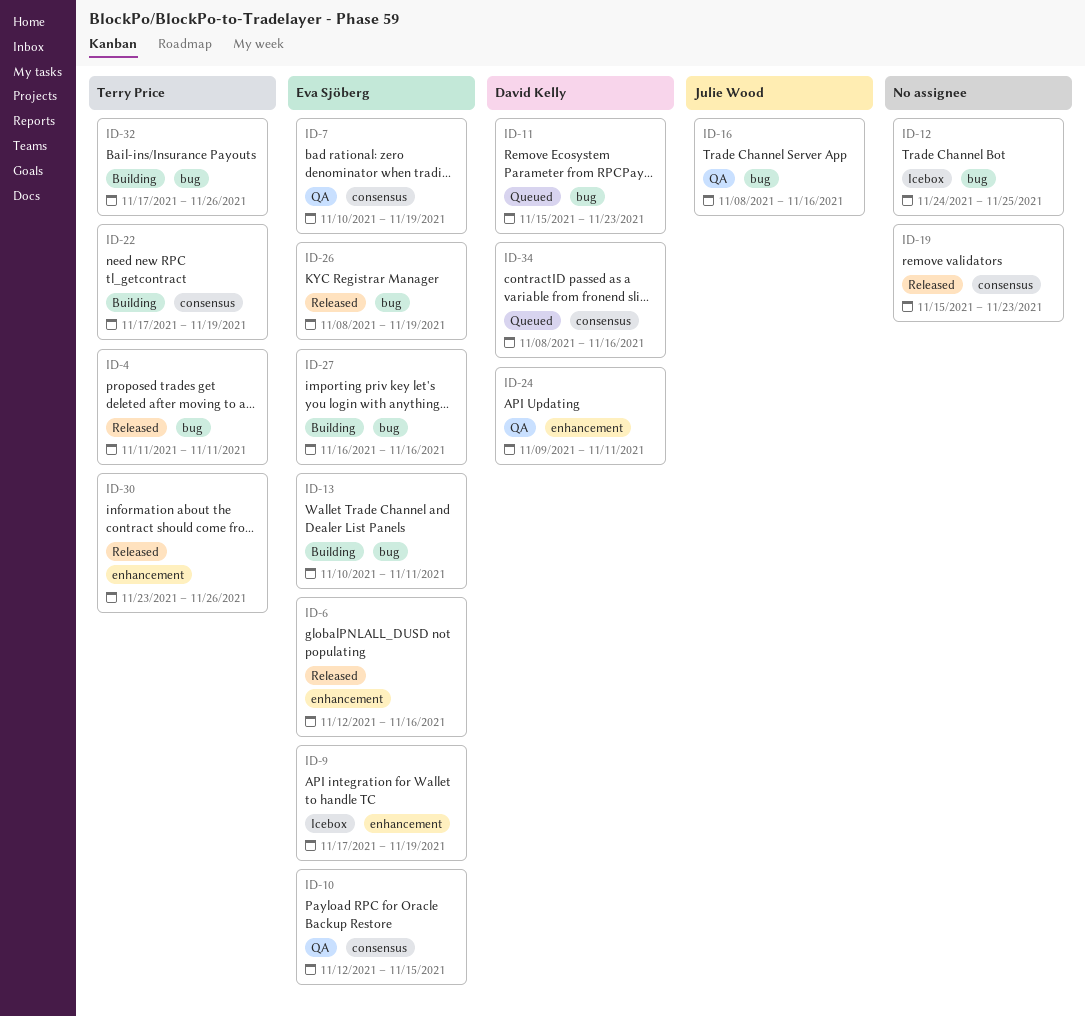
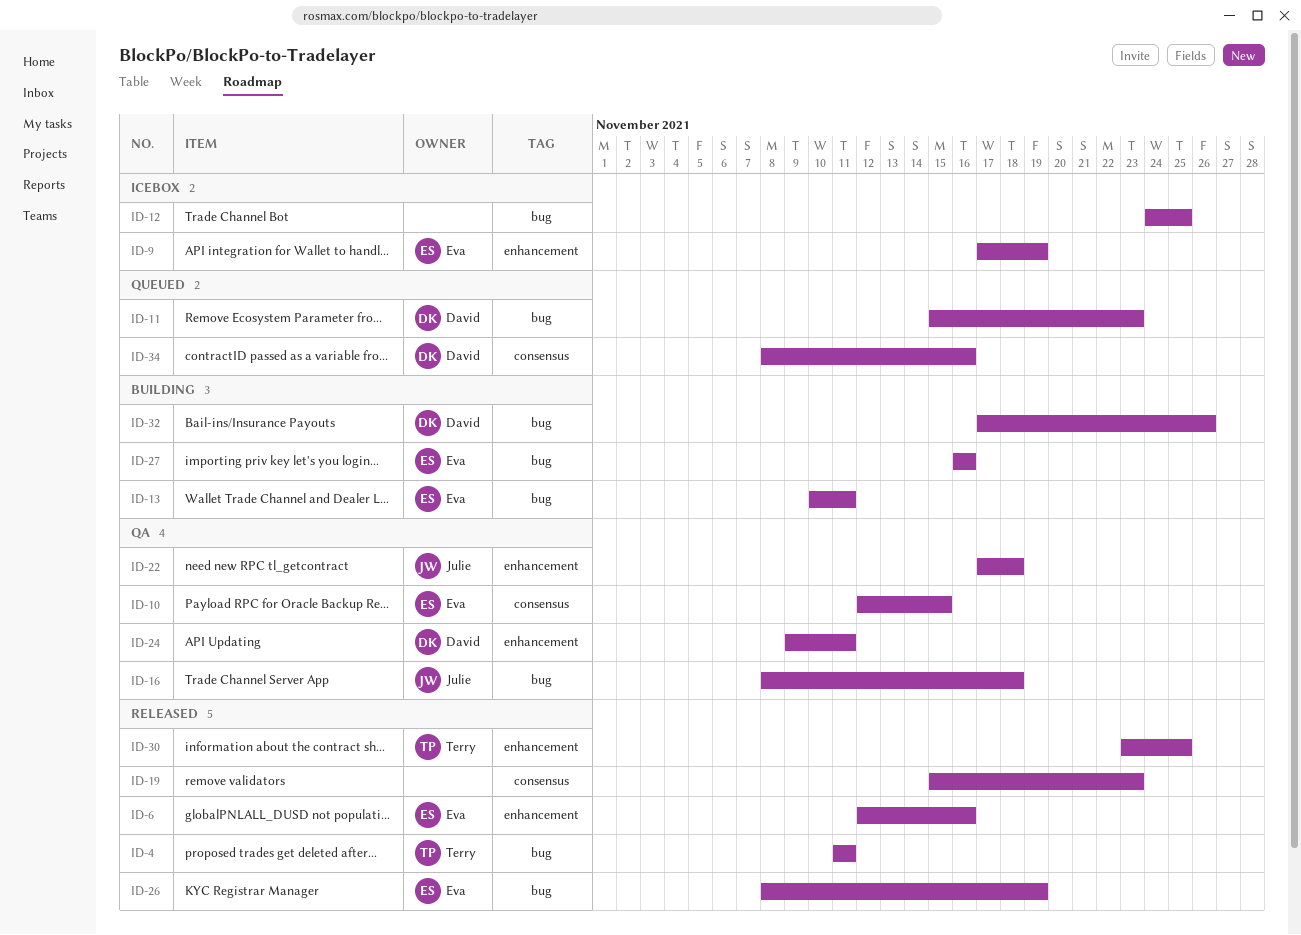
ID-7: present -> none
ID-16, due: Nov 16 -> Nov 18
ID-22, status: Building -> QA
ID-22, owner: Terry Price -> Julie Wood
ID-22, label: consensus -> enhancement
ID-22, due: Nov 19 -> Nov 18
ID-30, due: Nov 26 -> Nov 25
ID-32, owner: Terry Price -> David Kelly

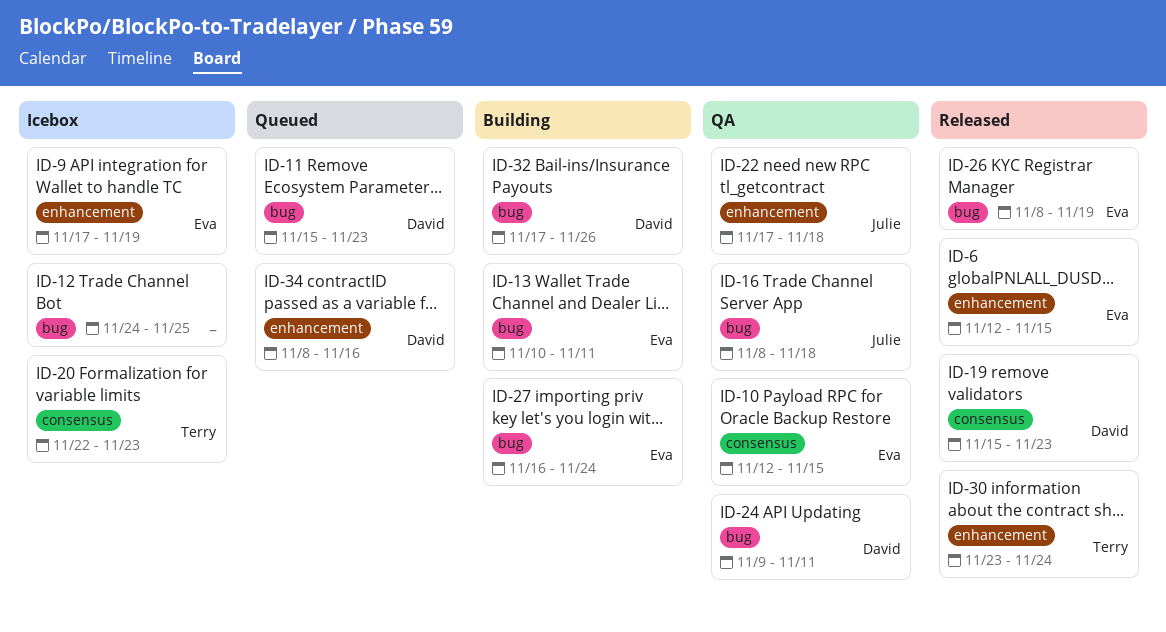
ID-4: present -> none
ID-6, due: Nov 16 -> Nov 15
ID-19, owner: none -> David
ID-20: none -> present
ID-24, label: enhancement -> bug
ID-27, due: Nov 16 -> Nov 24
ID-30, due: Nov 25 -> Nov 24
ID-34, label: consensus -> enhancement

